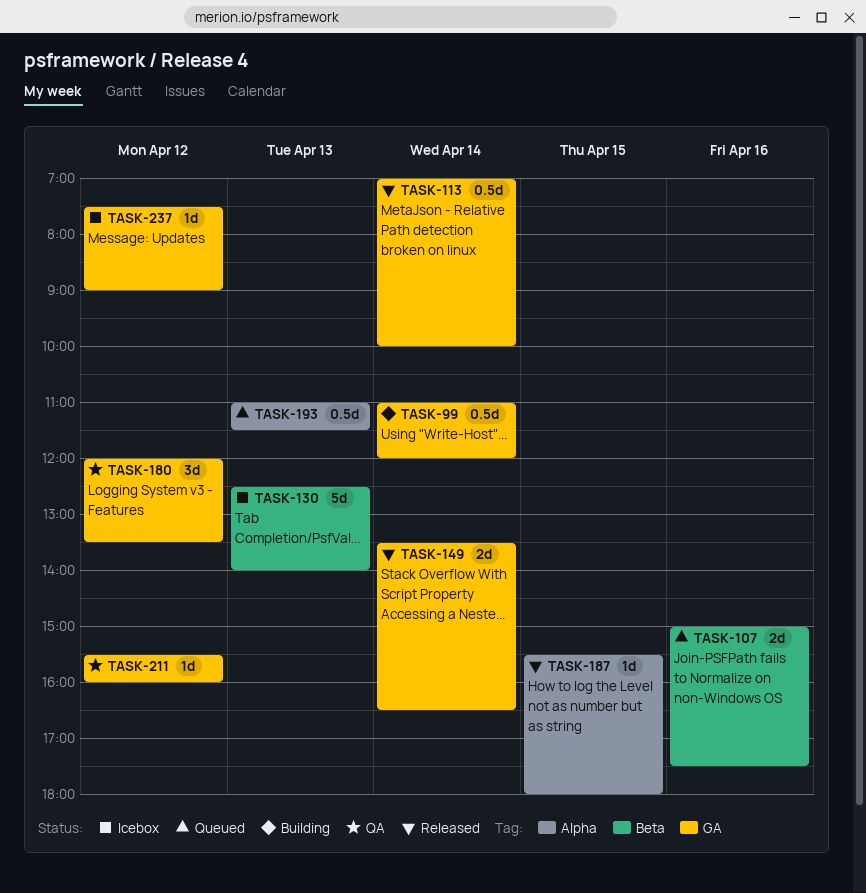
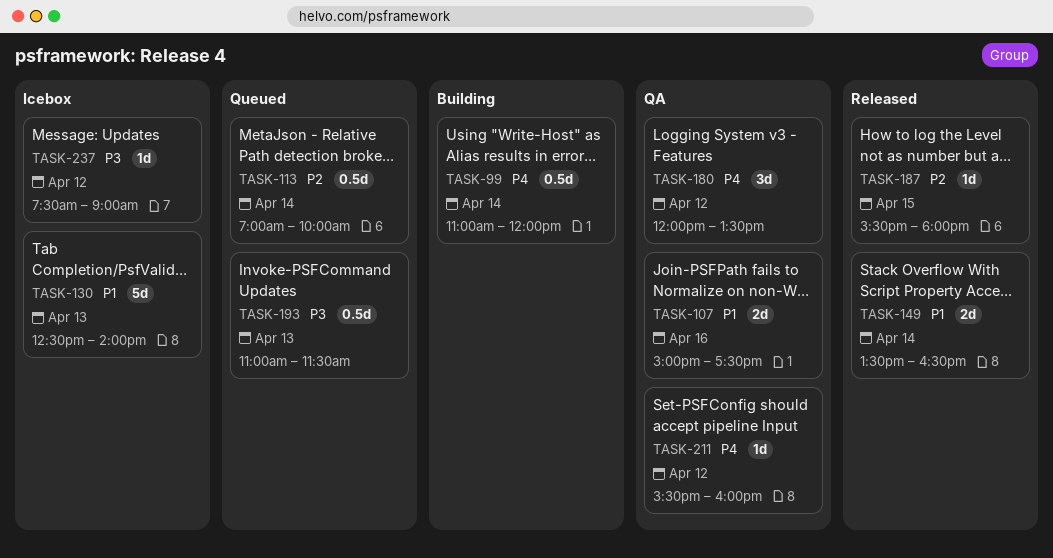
TASK-107, status: Queued -> QA
TASK-113, status: Released -> Queued

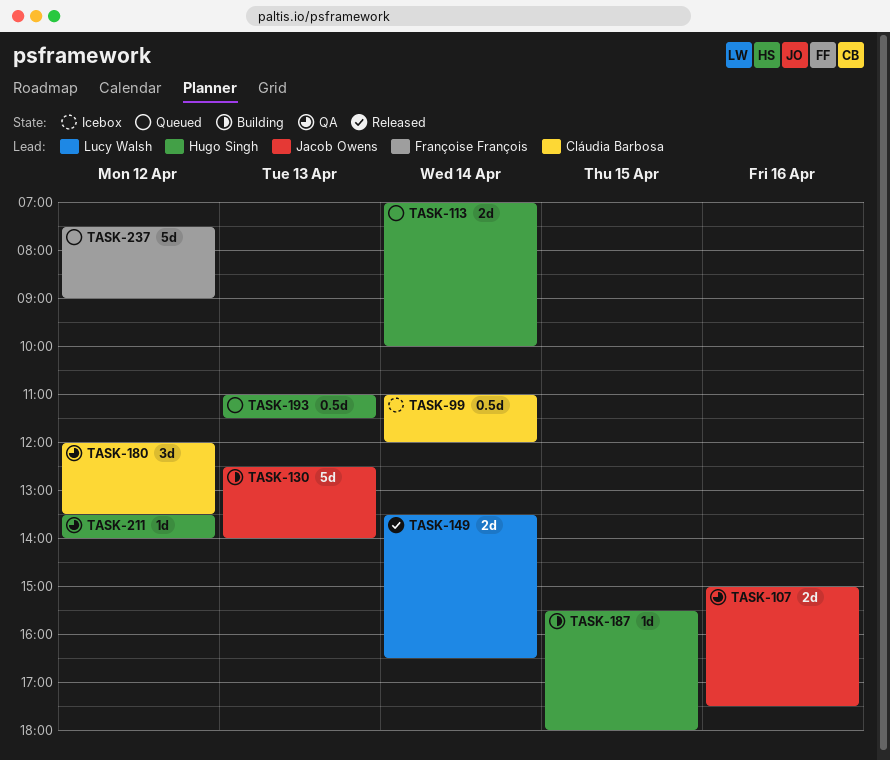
TASK-99, status: Building -> Icebox
TASK-113, estimate: 0.5d -> 2d
TASK-130, status: Icebox -> Building
TASK-187, status: Released -> Building
TASK-211, begins: 15:30 -> 13:30
TASK-211, ends: 16:00 -> 14:00
TASK-237, status: Icebox -> Queued
TASK-237, estimate: 1d -> 5d

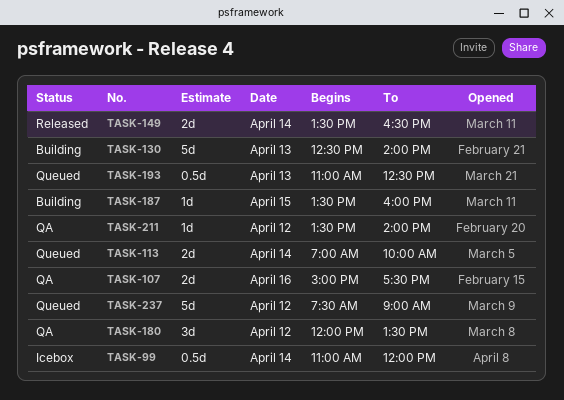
TASK-187, begins: 15:30 -> 13:30
TASK-187, ends: 18:00 -> 16:00
TASK-193, ends: 11:30 -> 12:30

